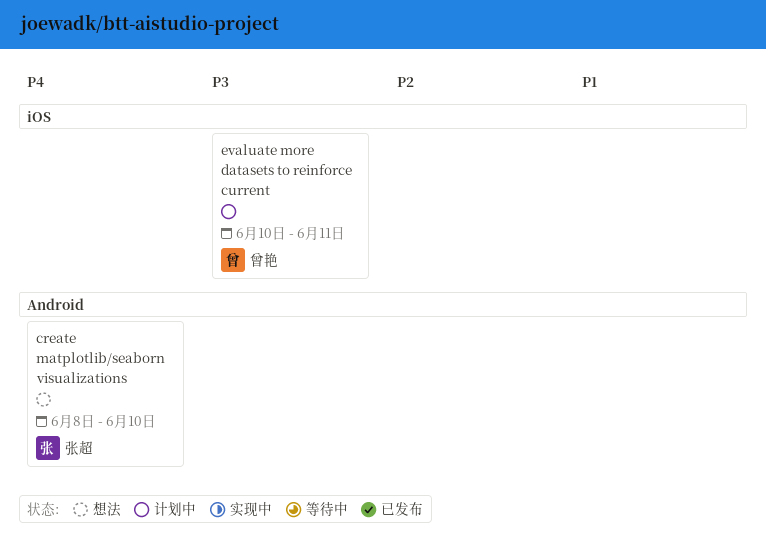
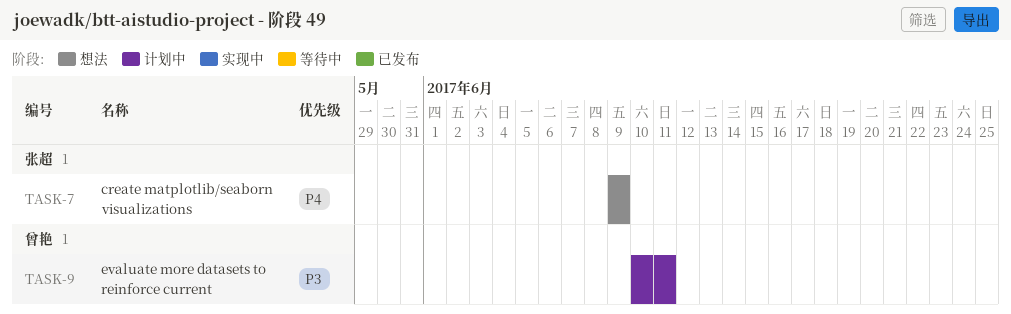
create matplotlib/seaborn visualizations, start: Jun 8 -> Jun 9
create matplotlib/seaborn visualizations, due: Jun 10 -> Jun 9

